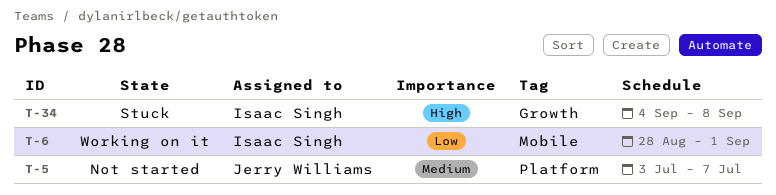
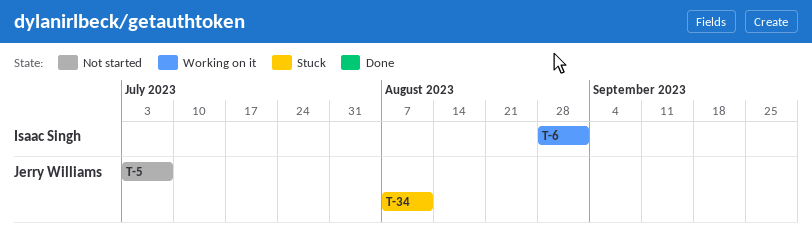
T-34, owner: Isaac Singh -> Jerry Williams
T-34, start: Sep 4 -> Aug 7
T-34, due: Sep 8 -> Aug 11

